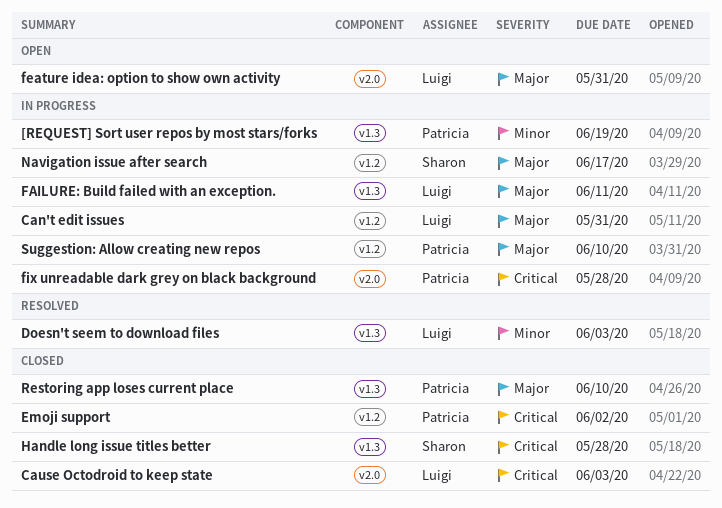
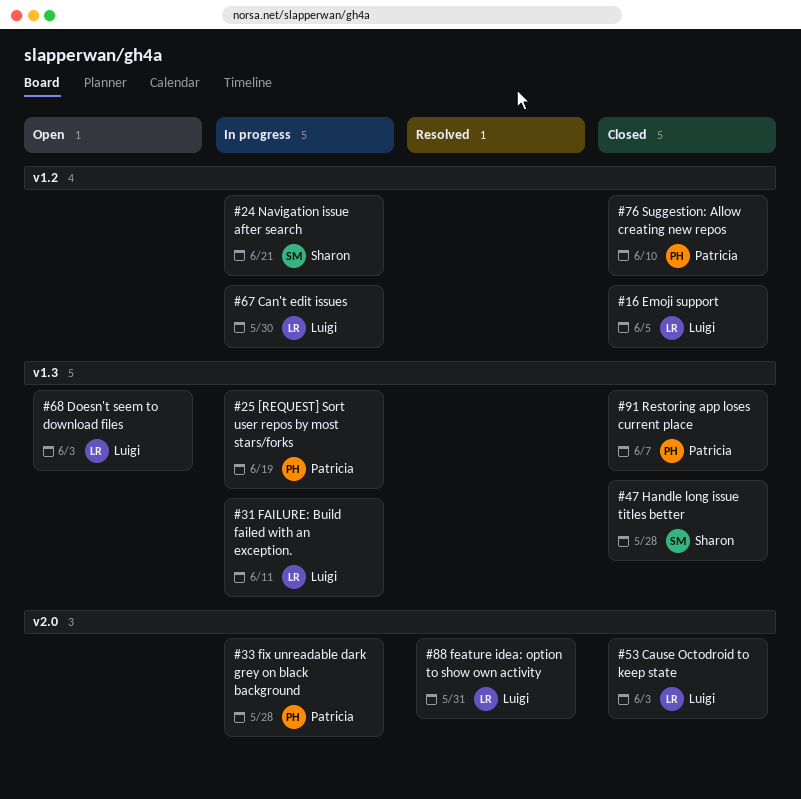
Can't edit issues, due: May 31 -> May 30
Doesn't seem to download files, status: Resolved -> Open
Emoji support, owner: Patricia -> Luigi
Emoji support, due: Jun 2 -> Jun 5
feature idea: option to show own activity, status: Open -> Resolved
Navigation issue after search, due: Jun 17 -> Jun 21
Restoring app loses current place, due: Jun 10 -> Jun 7
Suggestion: Allow creating new repos, status: In progress -> Closed

